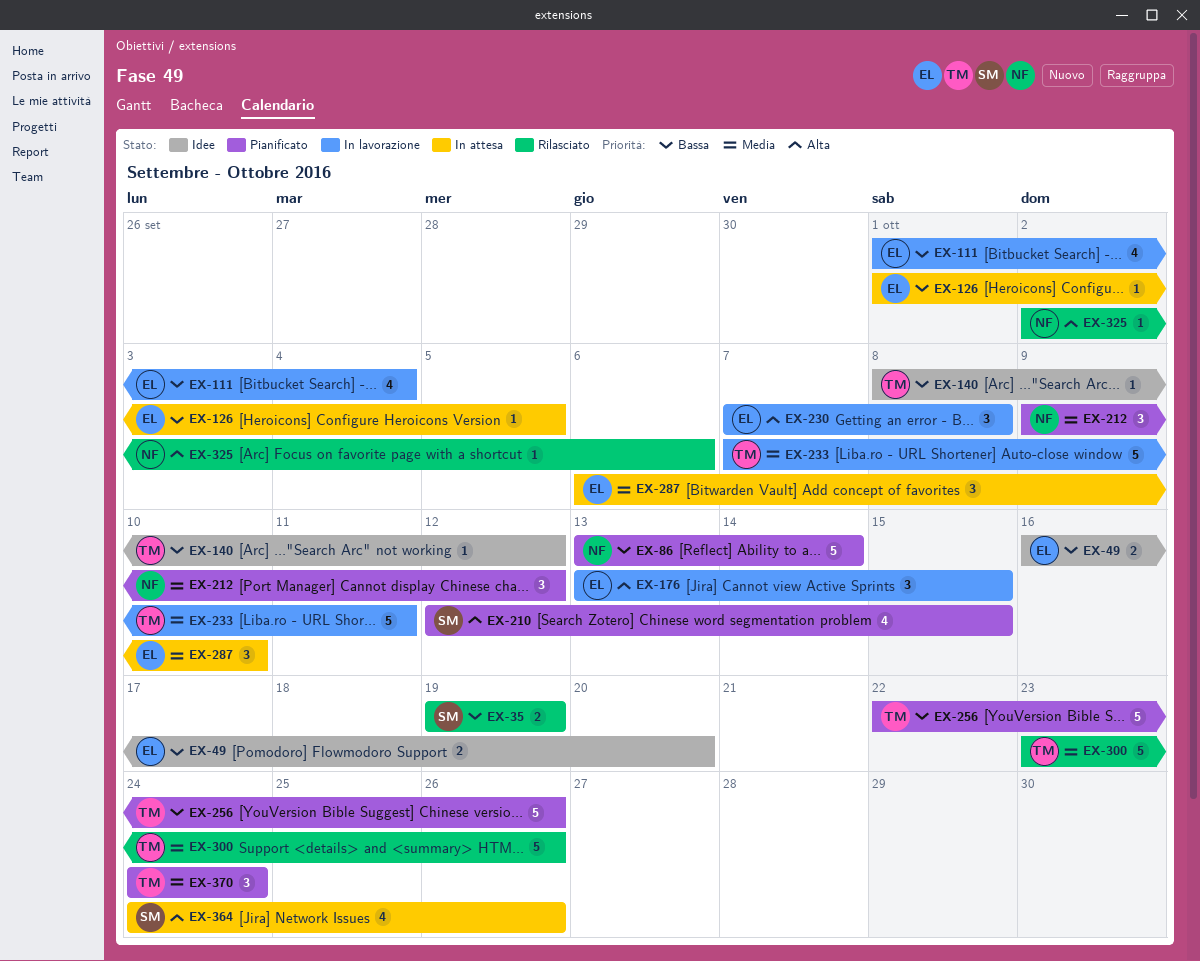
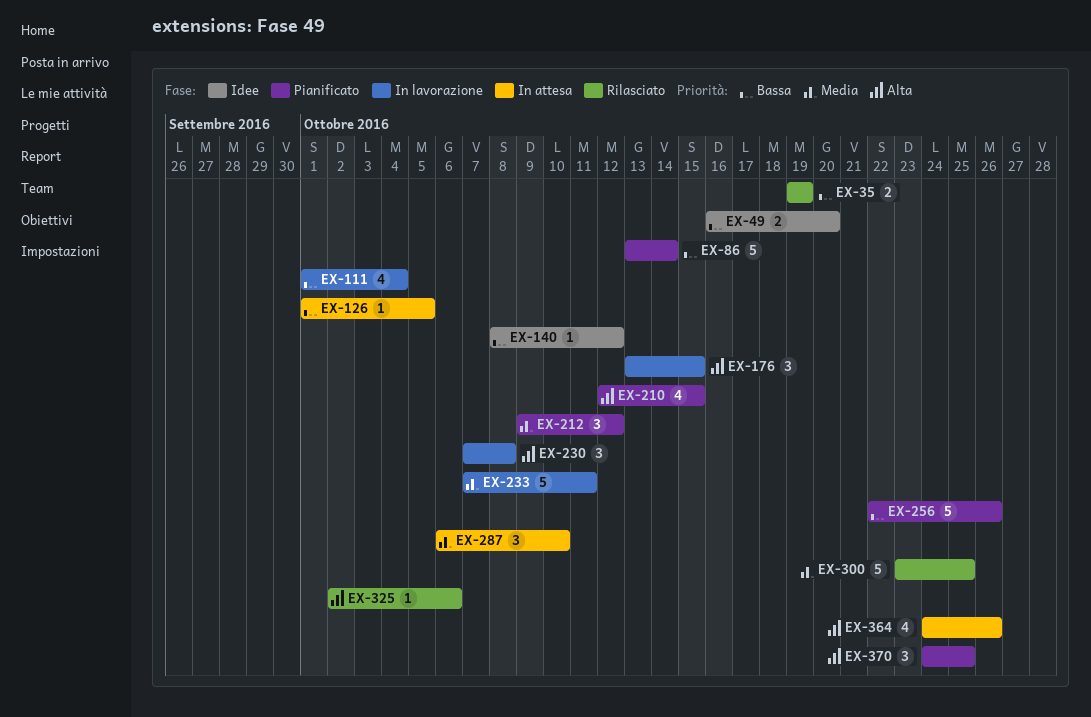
EX-300, due: Oct 26 -> Oct 25
EX-370, priority: Media -> Alta
EX-370, due: Oct 24 -> Oct 25

